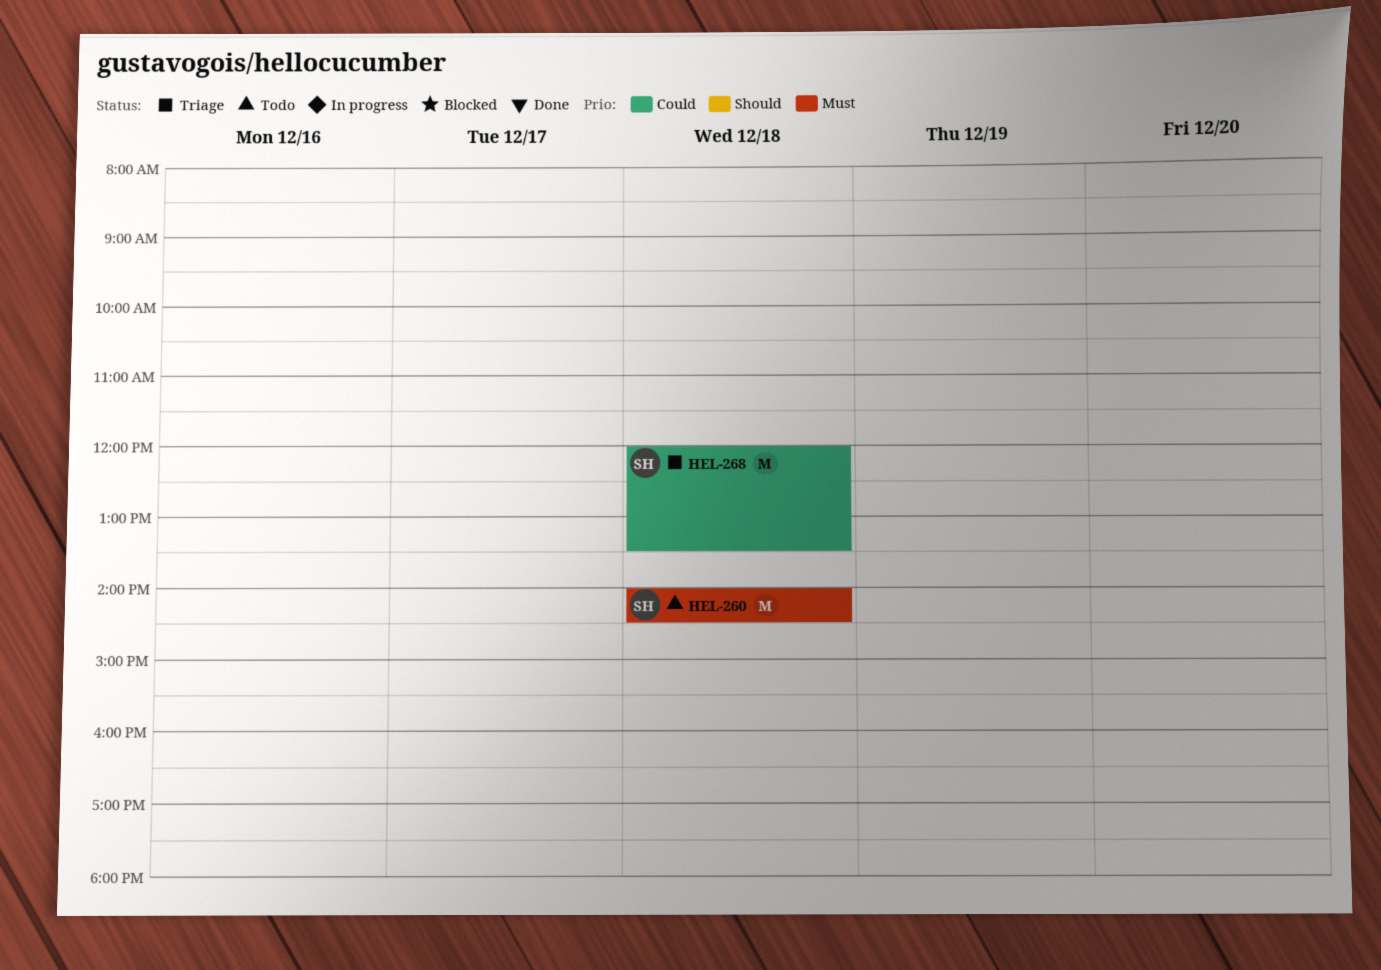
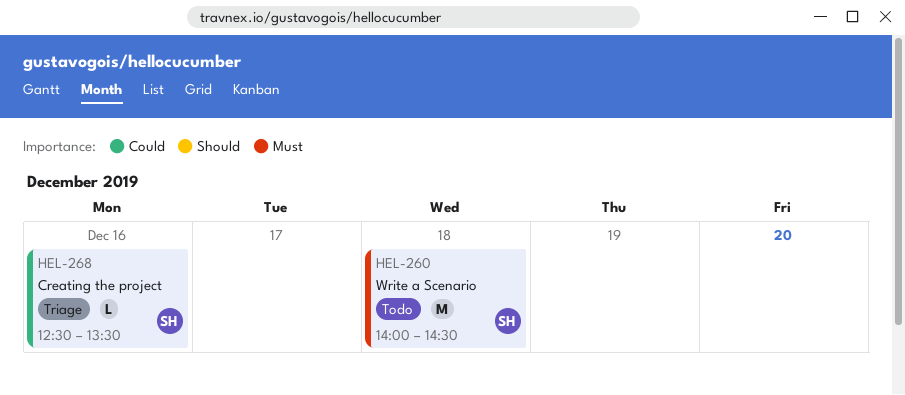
HEL-268, estimate: M -> L
HEL-268, day: Dec 18 -> Dec 16
HEL-268, begins: 12:00 -> 12:30

